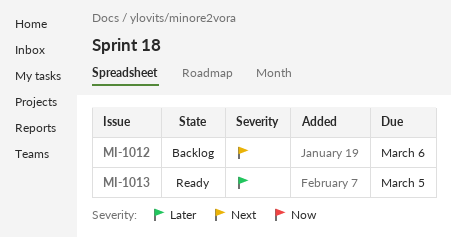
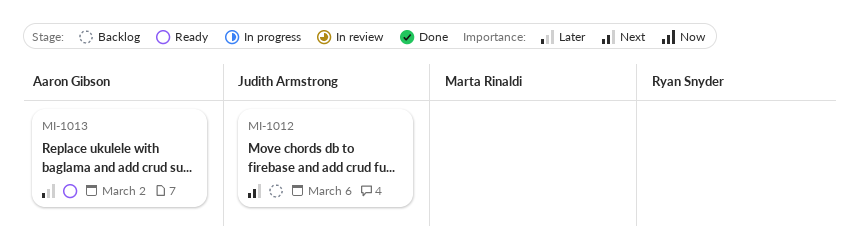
MI-1013, due: Mar 5 -> Mar 2

